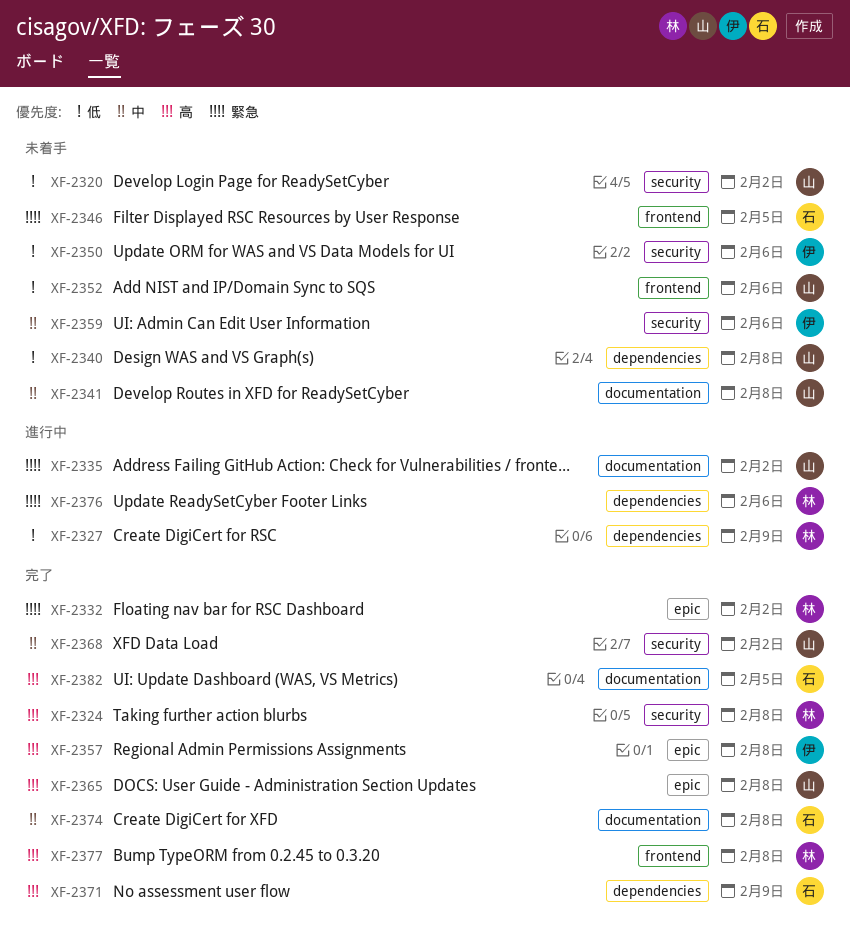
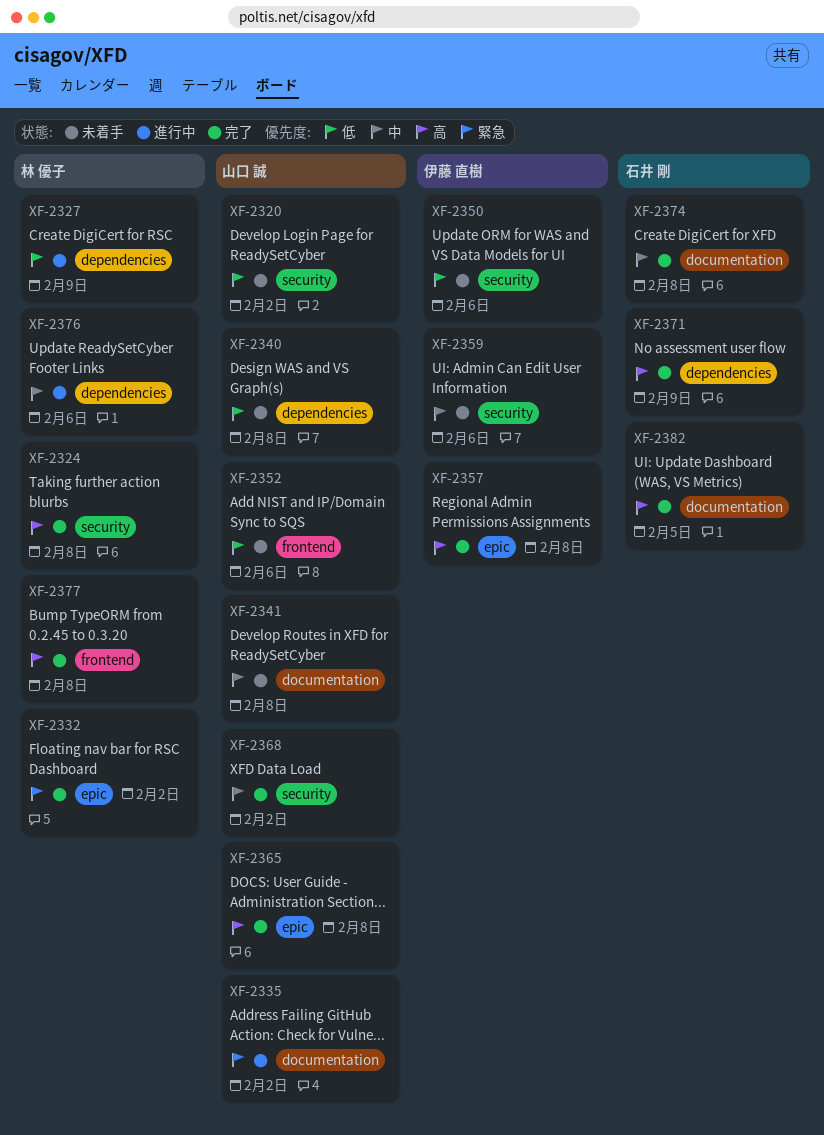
XF-2346: present -> none
XF-2376, priority: 緊急 -> 中

